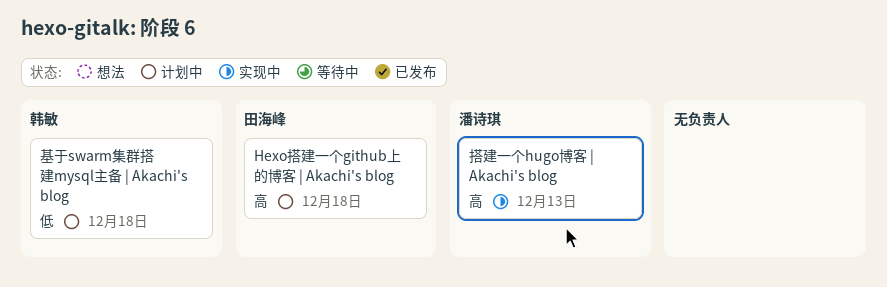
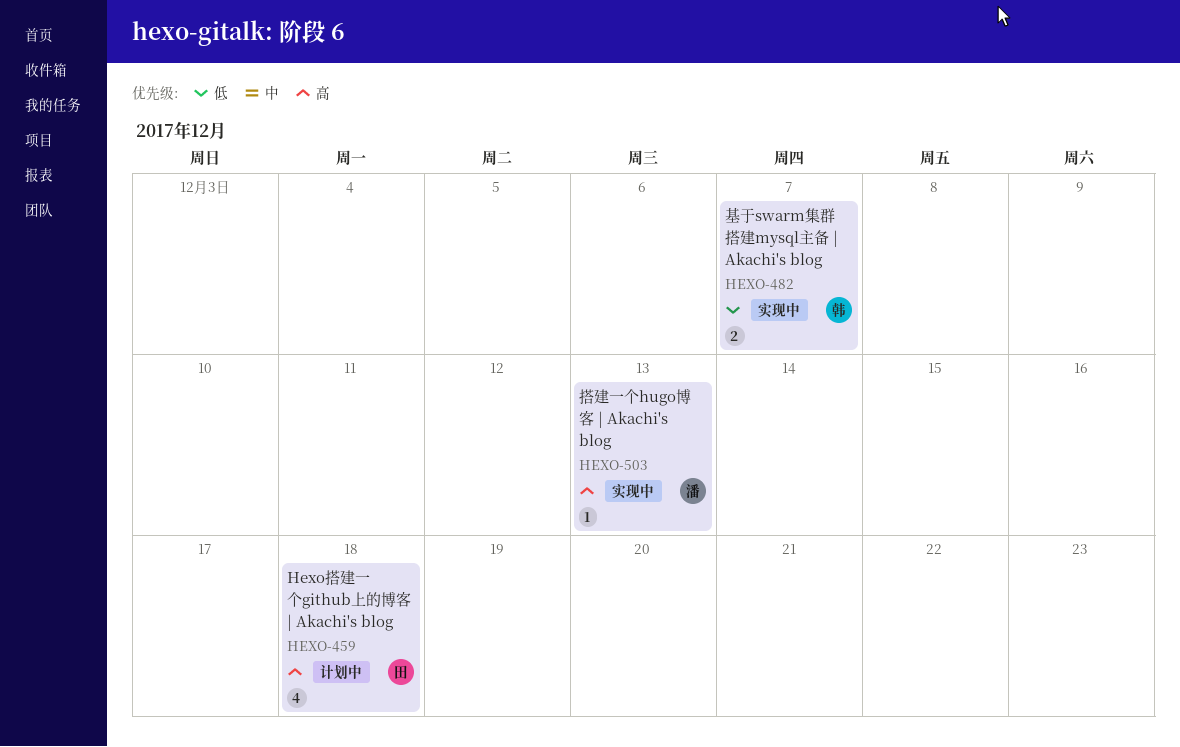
基于swarm集群搭建mysql主备 | Akachi's blog, status: 计划中 -> 实现中
基于swarm集群搭建mysql主备 | Akachi's blog, due: Dec 18 -> Dec 7

